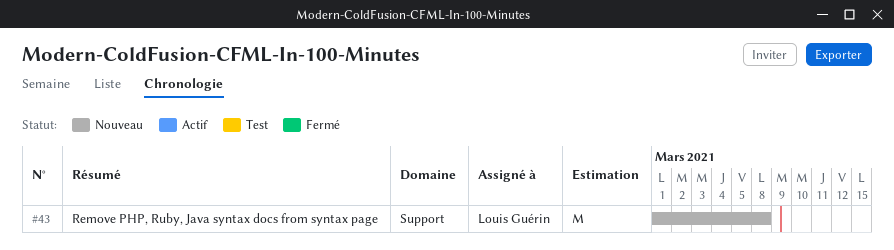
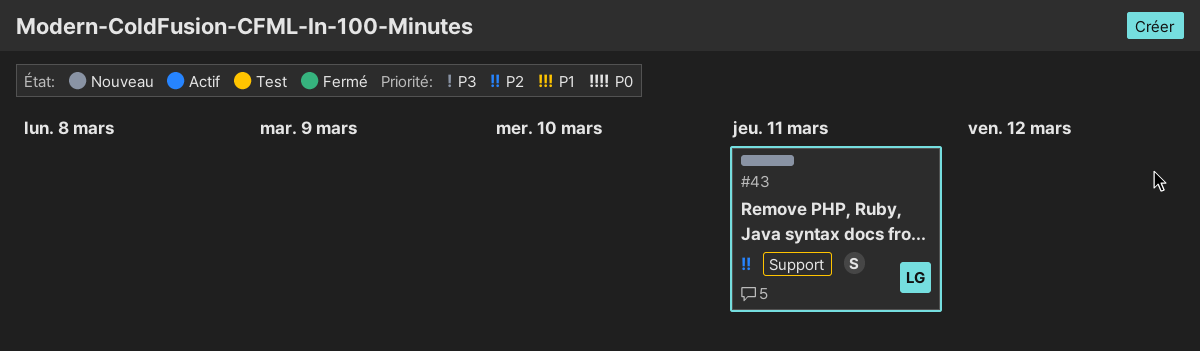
#43, estimate: M -> S
#43, due: Mar 8 -> Mar 11

